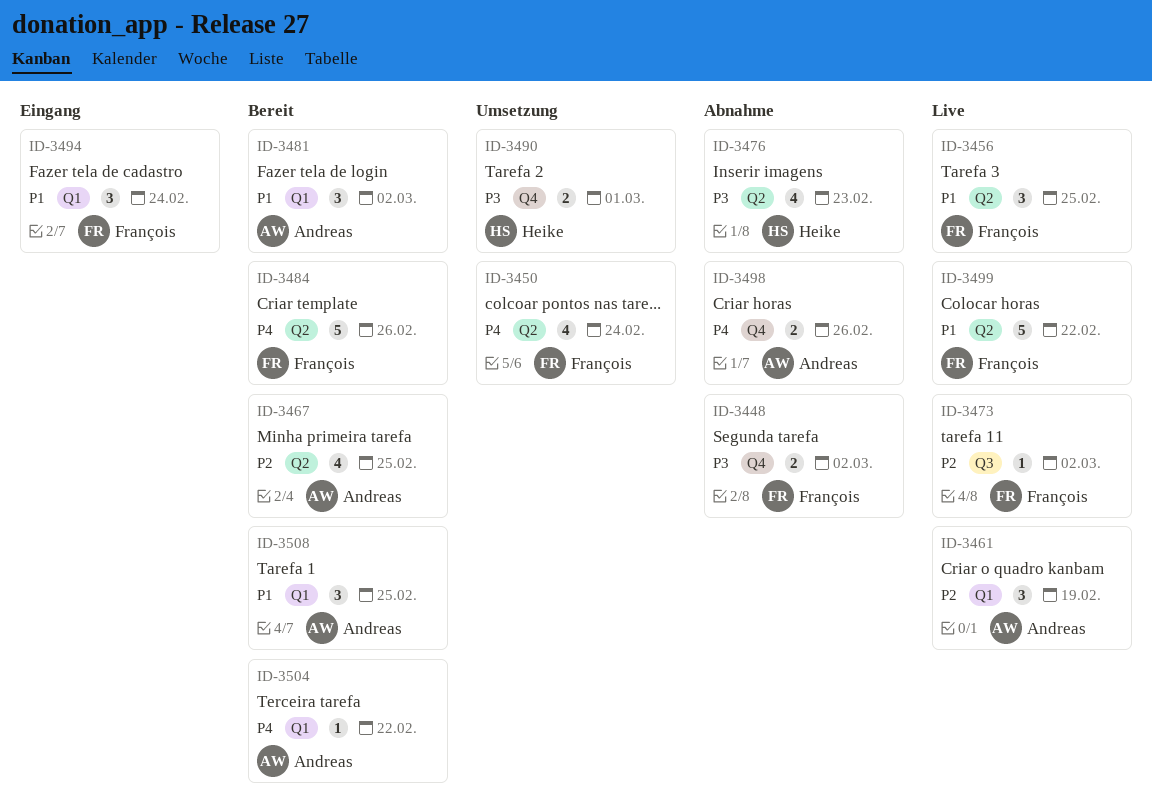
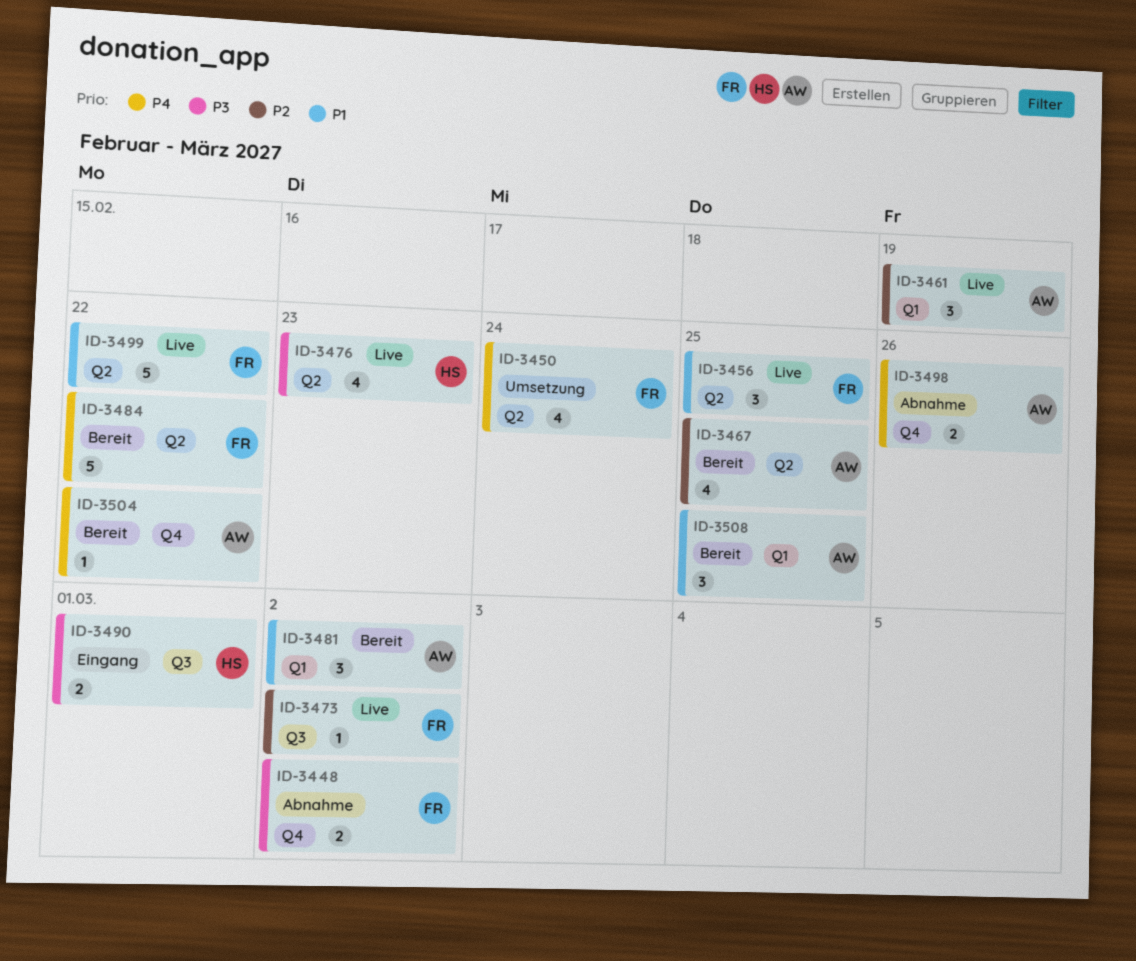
ID-3476, status: Abnahme -> Live
ID-3484, due: Feb 26 -> Feb 22
ID-3490, status: Umsetzung -> Eingang
ID-3490, label: Q4 -> Q3
ID-3494: present -> none
ID-3504, label: Q1 -> Q4

